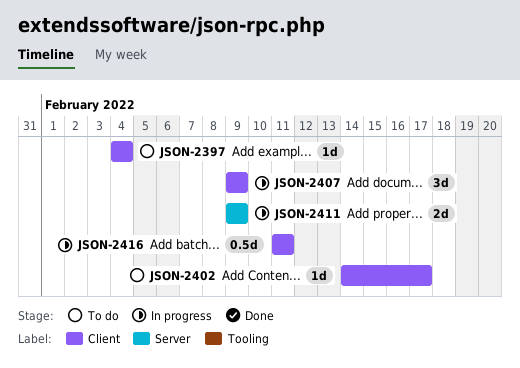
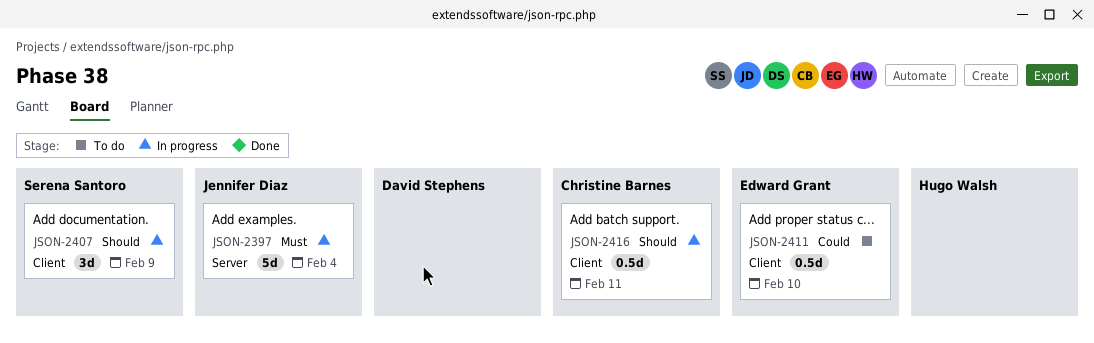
JSON-2397, status: To do -> In progress
JSON-2397, label: Client -> Server
JSON-2397, estimate: 1d -> 5d
JSON-2402: present -> none
JSON-2411, status: In progress -> To do
JSON-2411, label: Server -> Client
JSON-2411, estimate: 2d -> 0.5d
JSON-2411, due: Feb 9 -> Feb 10

